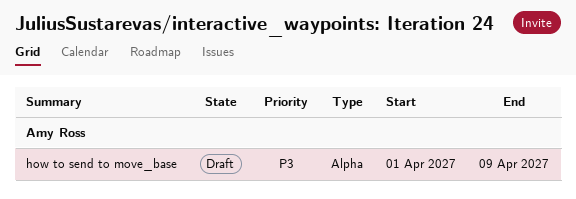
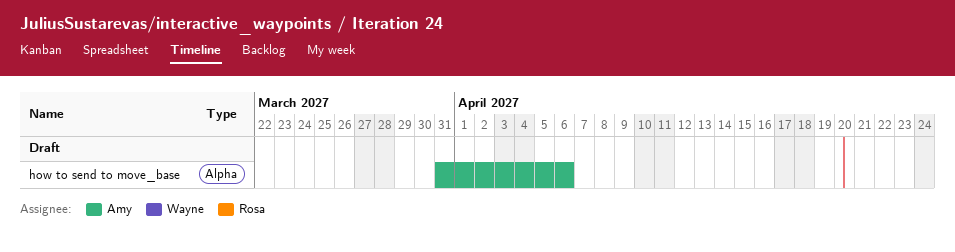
how to send to move_base, start: Apr 1 -> Mar 31
how to send to move_base, due: Apr 9 -> Apr 6

